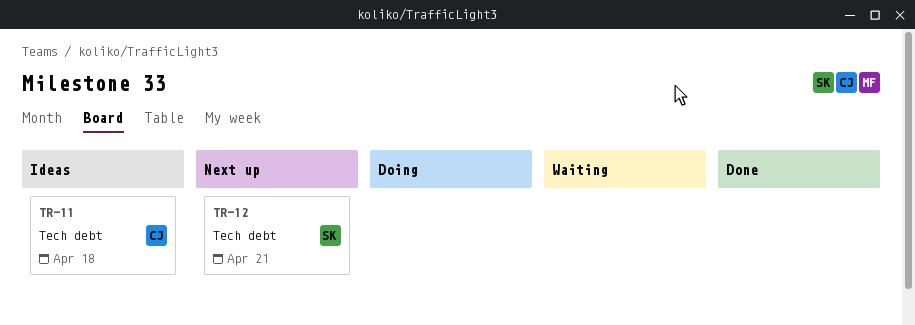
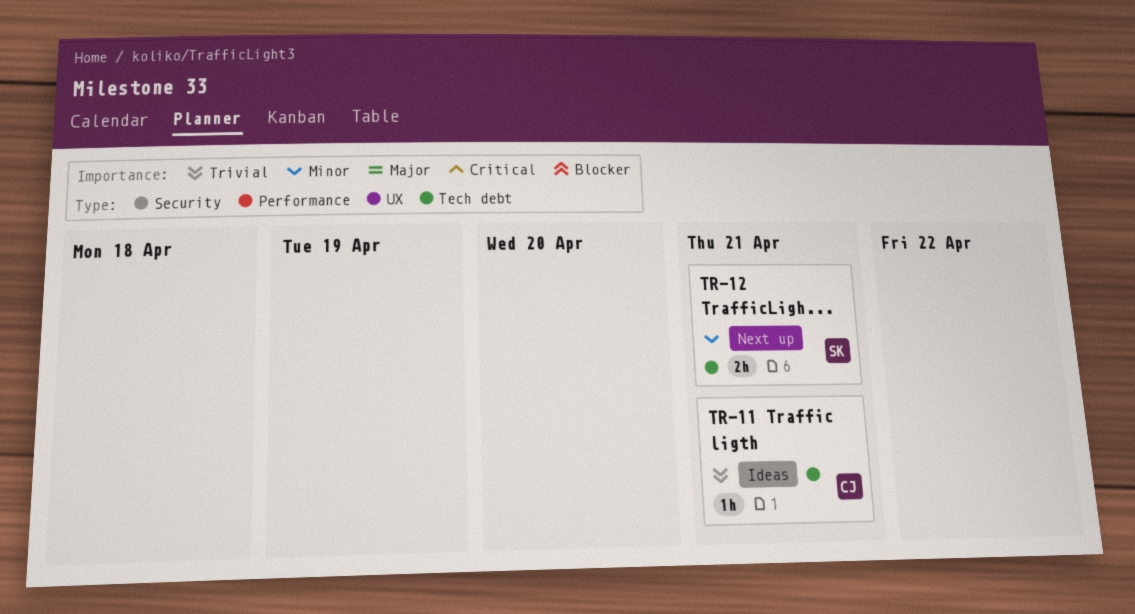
TR-11, due: Apr 18 -> Apr 21

